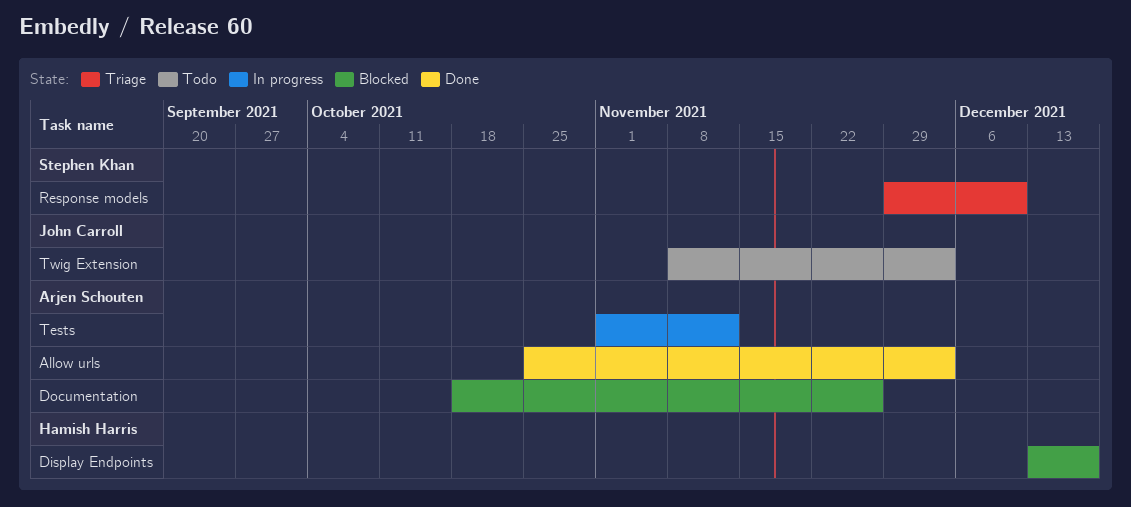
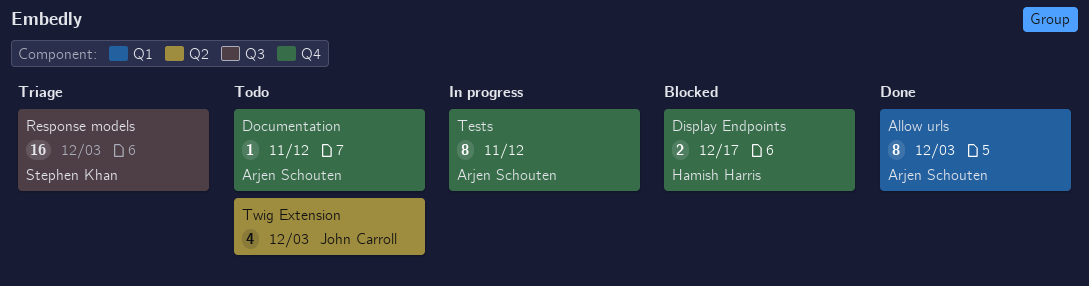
Documentation, status: Blocked -> Todo
Documentation, due: Nov 26 -> Nov 12
Response models, due: Dec 10 -> Dec 3

